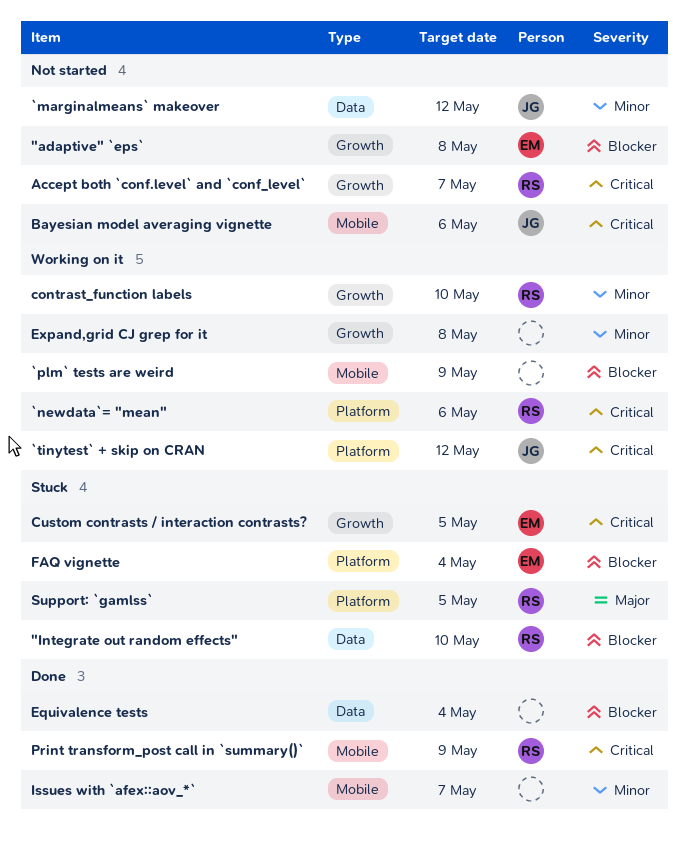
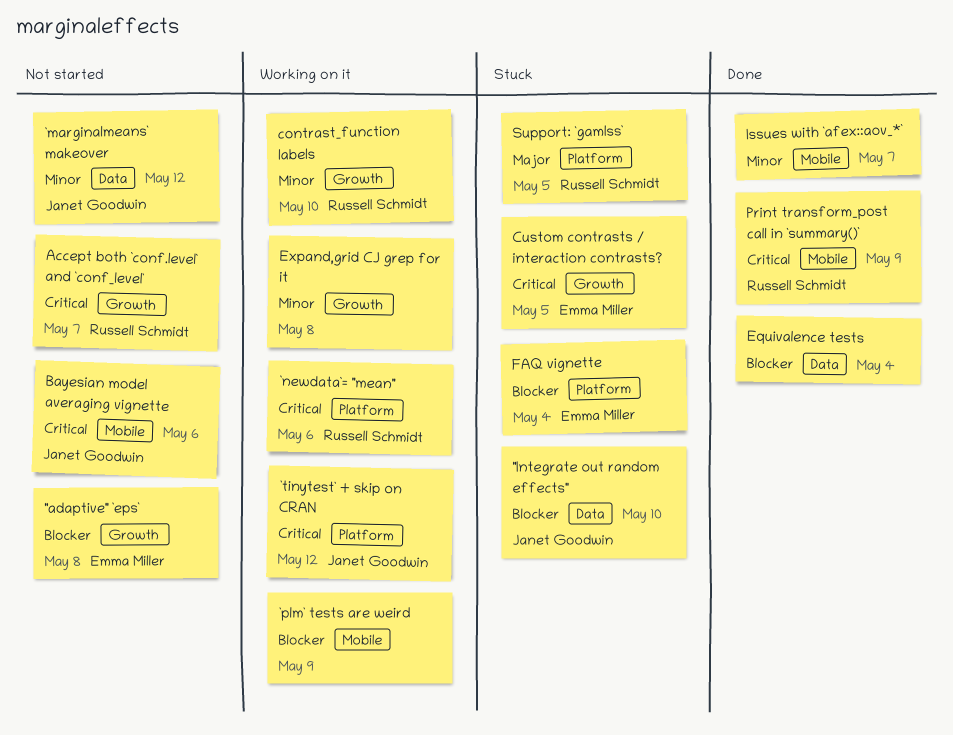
"Integrate out random effects", owner: Russell Schmidt -> Janet Goodwin

